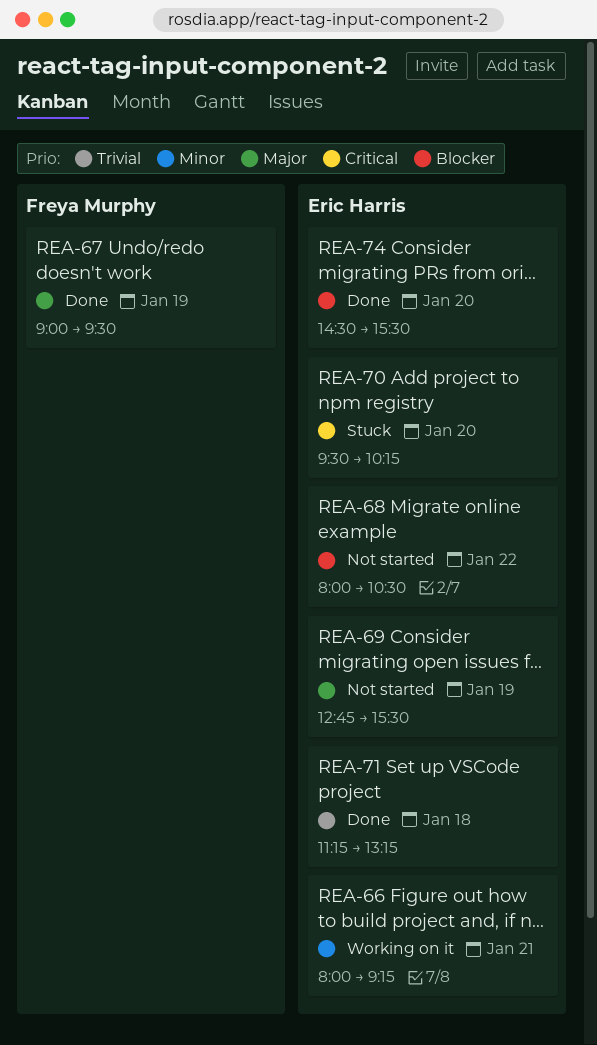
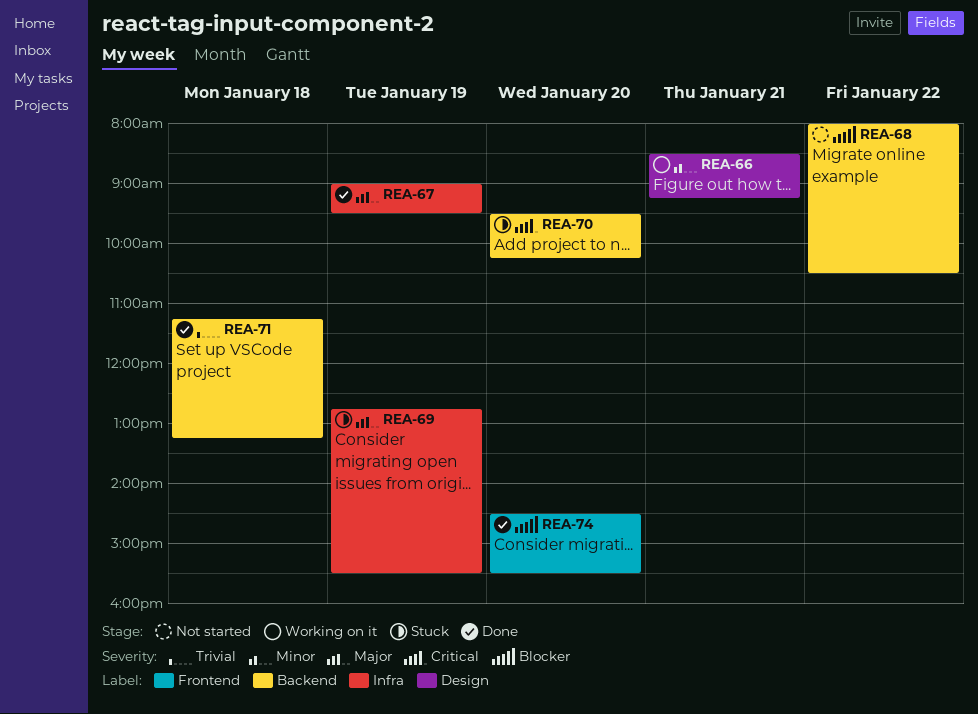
REA-66, begins: 08:00 -> 08:30
REA-69, status: Not started -> Stuck

